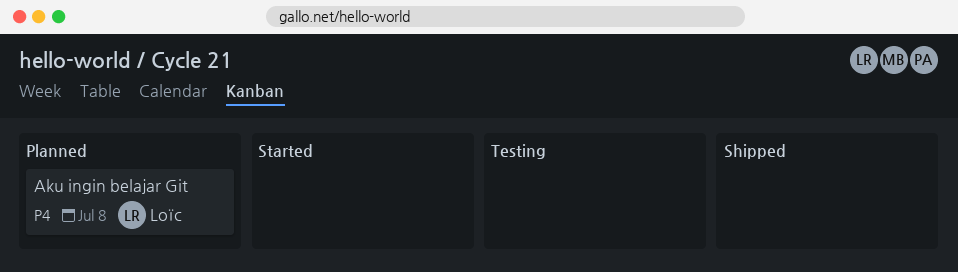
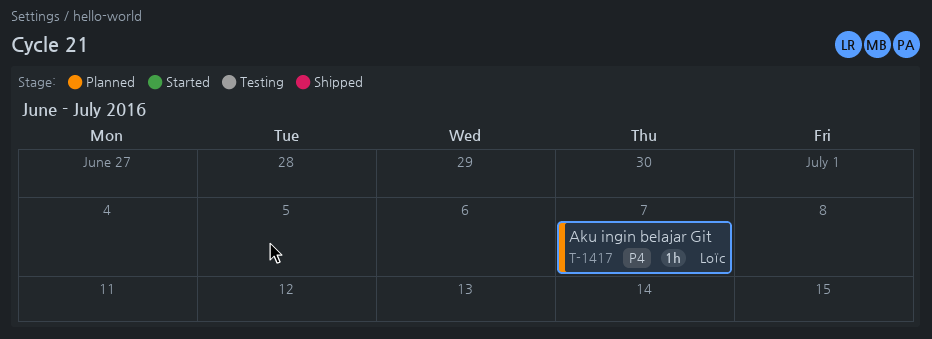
Aku ingin belajar Git, due: Jul 8 -> Jul 7

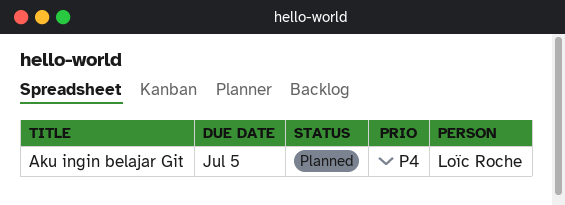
Aku ingin belajar Git, due: Jul 7 -> Jul 5

